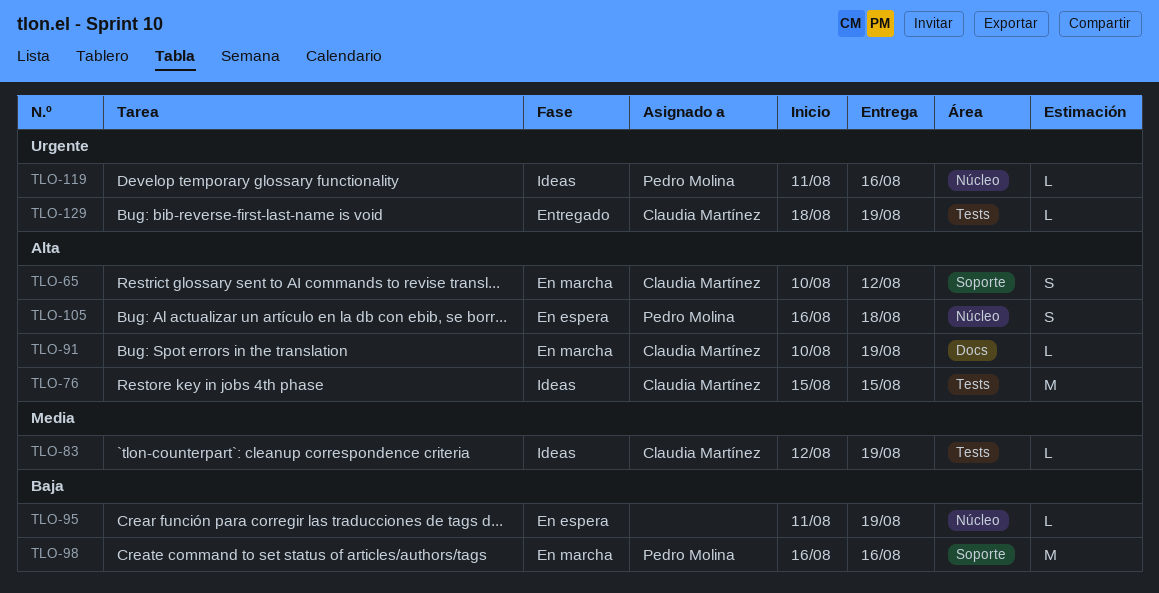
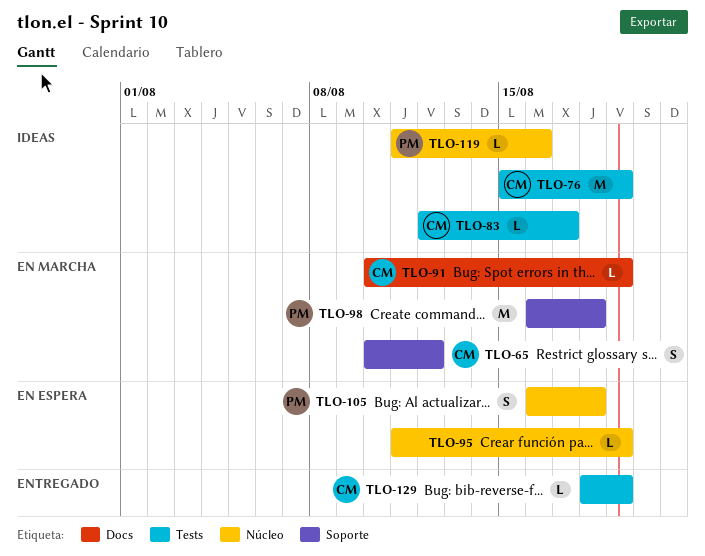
TLO-76, due: Aug 15 -> Aug 19
TLO-83, due: Aug 19 -> Aug 17
TLO-98, due: Aug 16 -> Aug 18

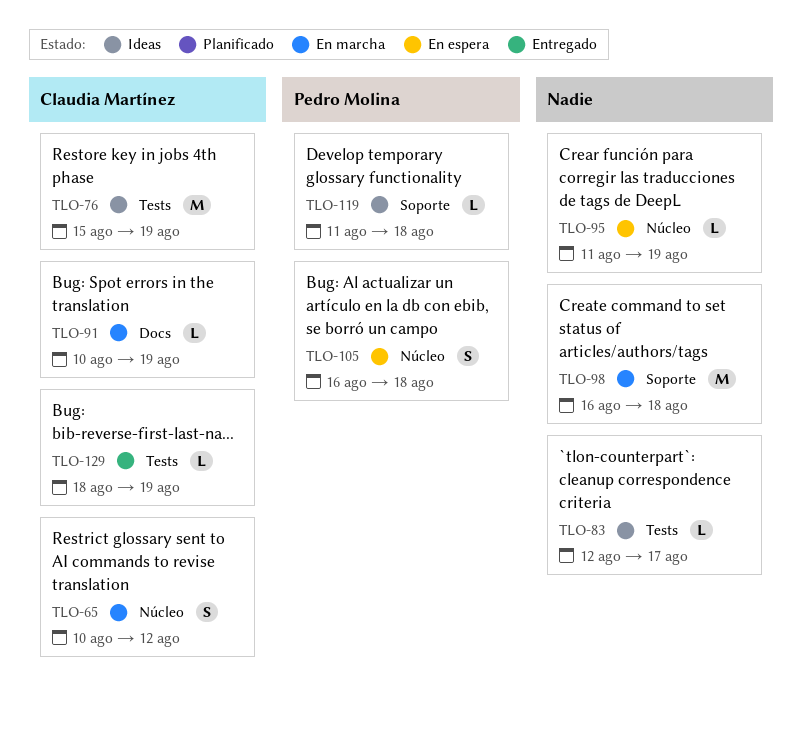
TLO-65, label: Soporte -> Núcleo
TLO-83, owner: Claudia Martínez -> none
TLO-98, owner: Pedro Molina -> none
TLO-119, label: Núcleo -> Soporte
TLO-119, due: Aug 16 -> Aug 18

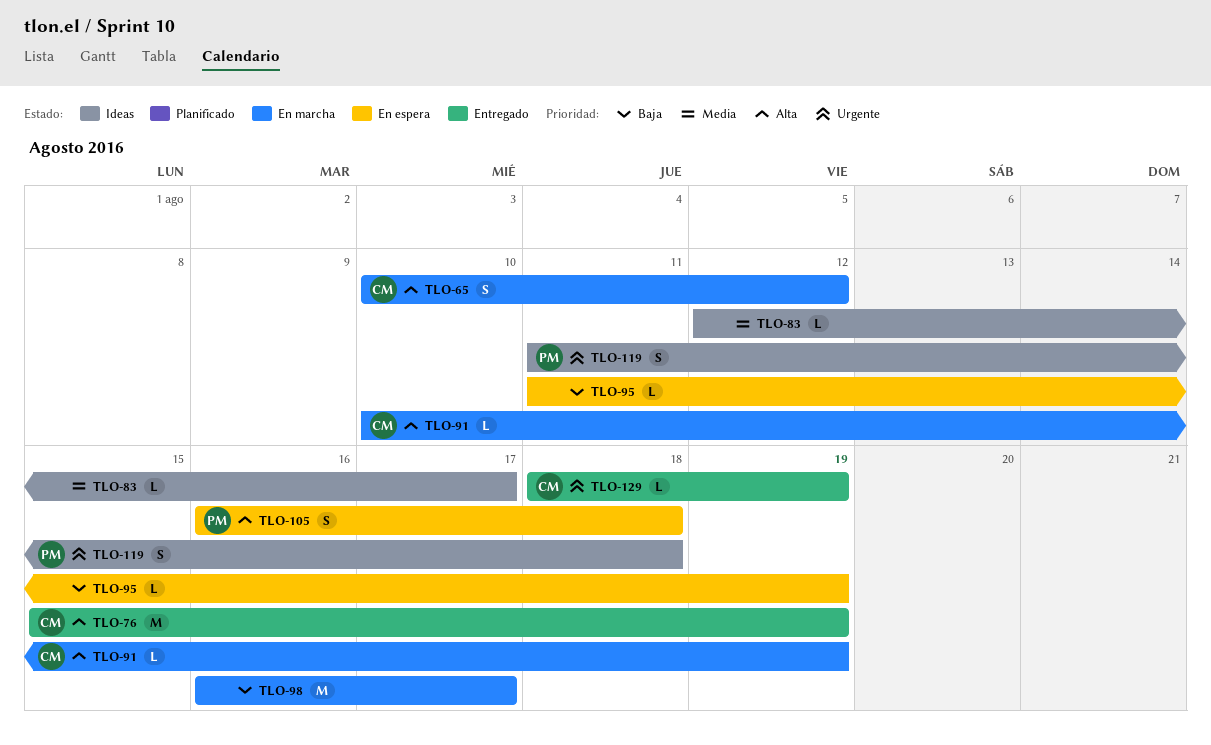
TLO-76, status: Ideas -> Entregado
TLO-98, due: Aug 18 -> Aug 17
TLO-119, estimate: L -> S

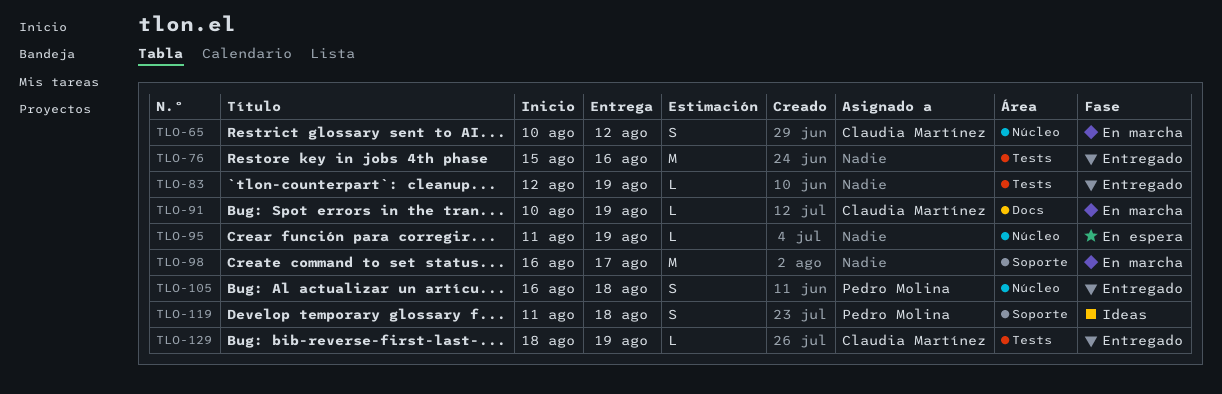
TLO-76, owner: Claudia Martínez -> none
TLO-76, due: Aug 19 -> Aug 16
TLO-83, status: Ideas -> Entregado
TLO-83, due: Aug 17 -> Aug 19
TLO-105, status: En espera -> Entregado

